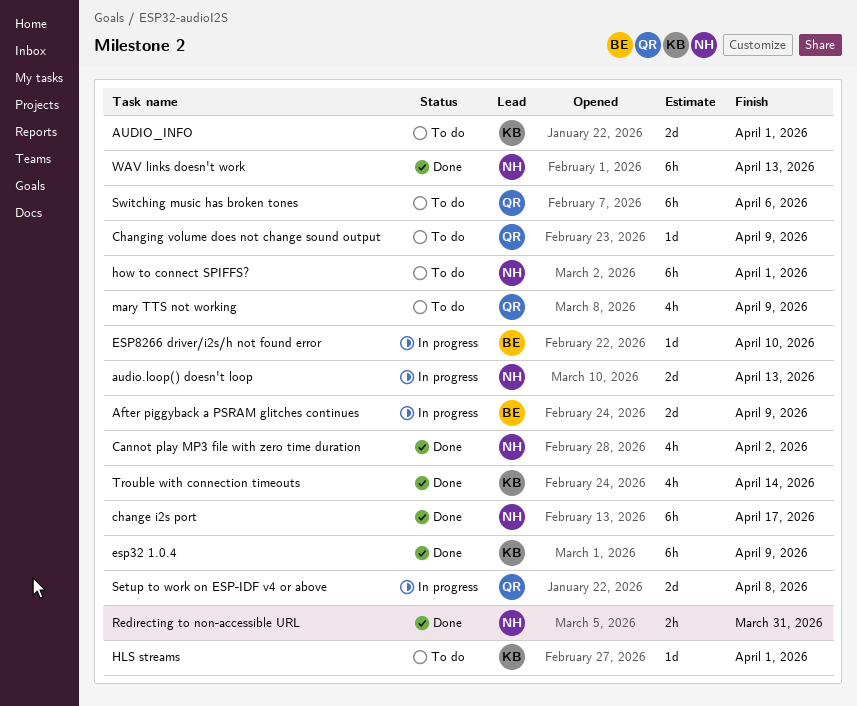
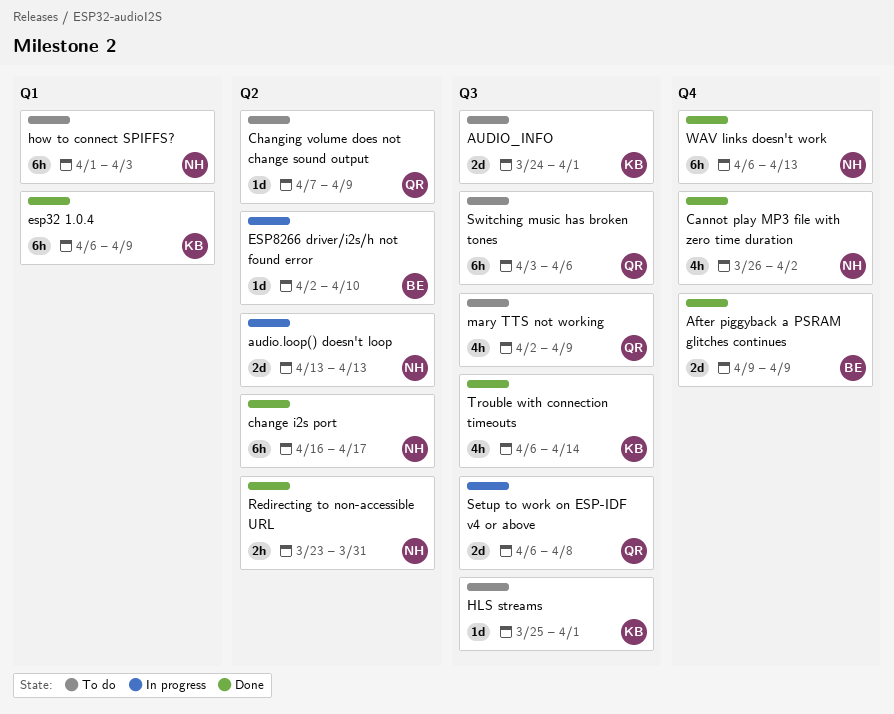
After piggyback a PSRAM glitches continues, status: In progress -> Done
how to connect SPIFFS?, due: Apr 1 -> Apr 3

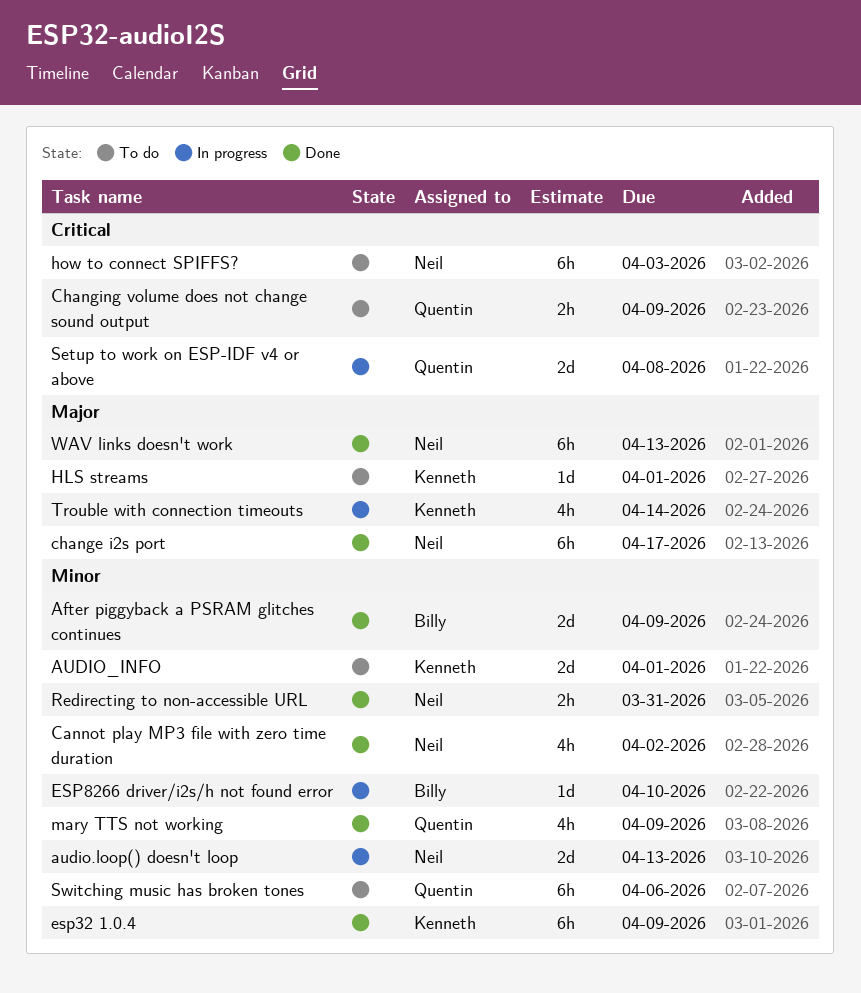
Changing volume does not change sound output, estimate: 1d -> 2h
mary TTS not working, status: To do -> Done
Trouble with connection timeouts, status: Done -> In progress

